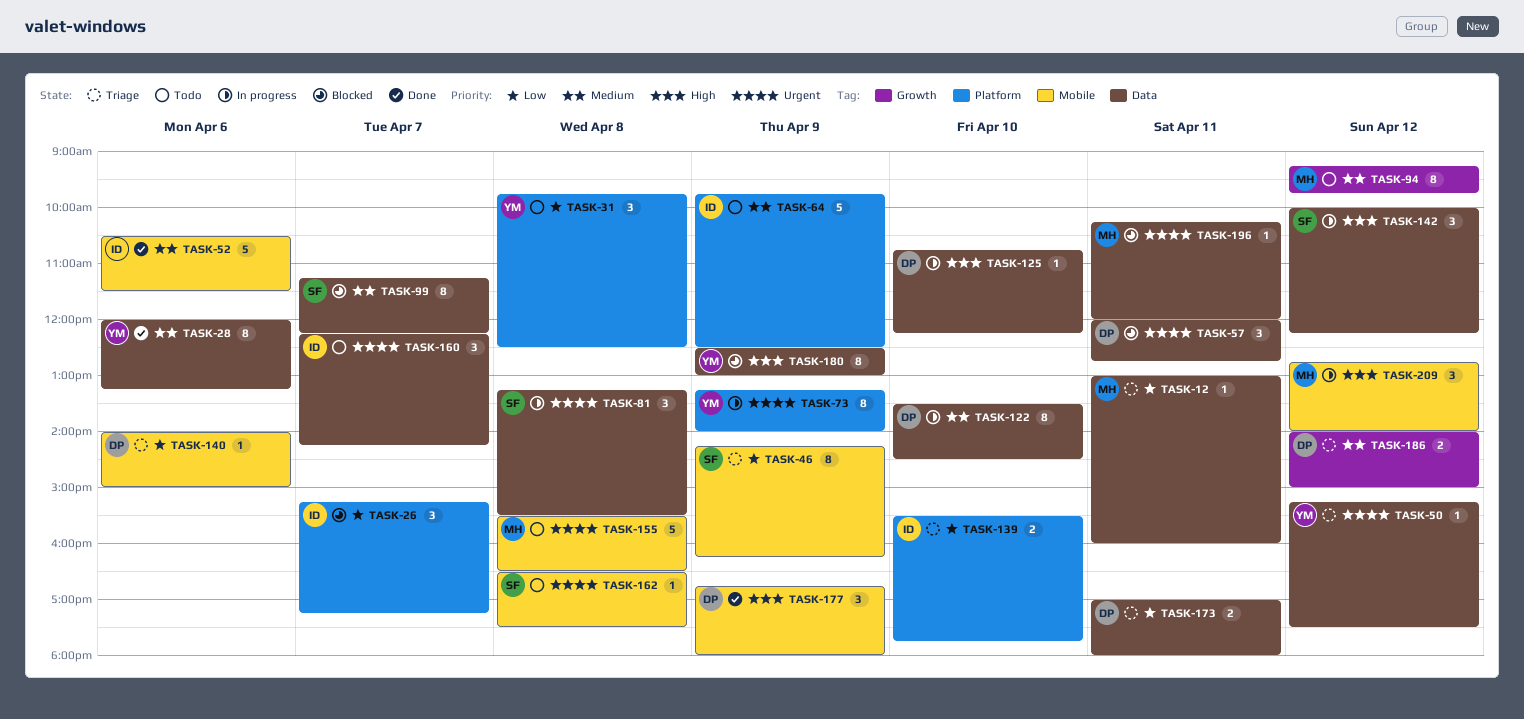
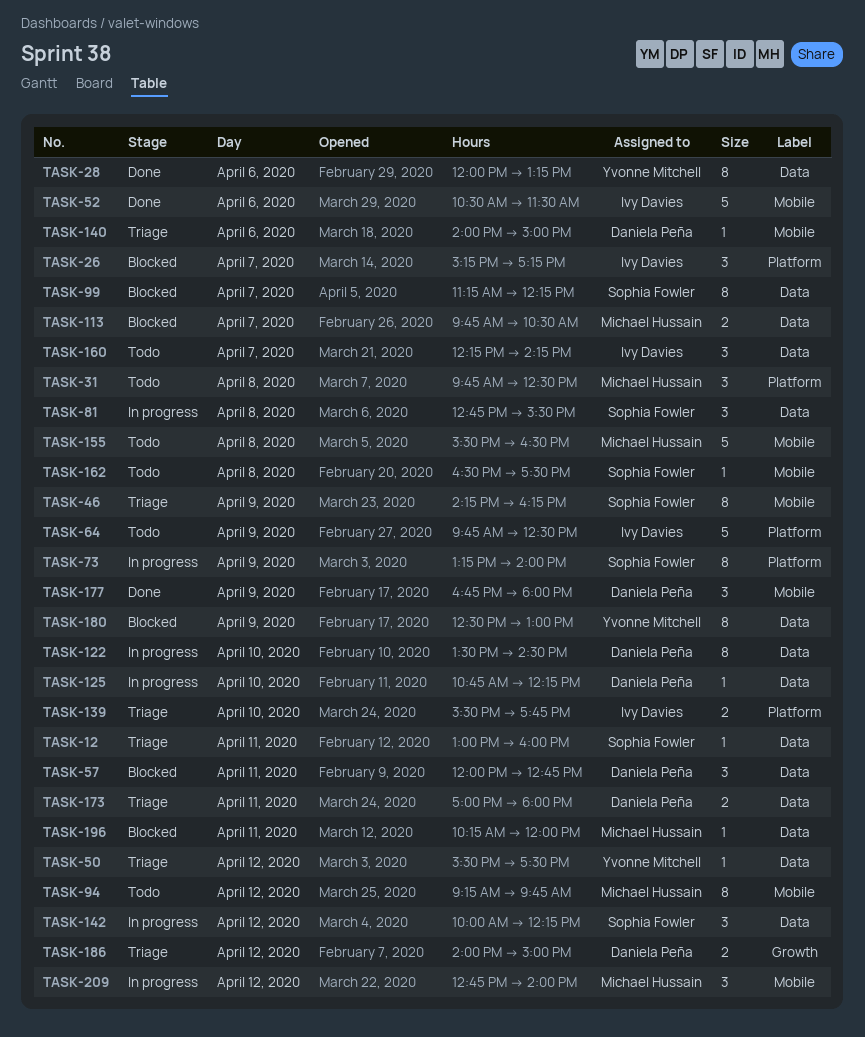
TASK-12, owner: Michael Hussain -> Sophia Fowler
TASK-31, owner: Yvonne Mitchell -> Michael Hussain
TASK-50, begins: 15:15 -> 15:30
TASK-73, owner: Yvonne Mitchell -> Sophia Fowler
TASK-81, begins: 13:15 -> 12:45
TASK-94, label: Growth -> Mobile
TASK-113: none -> present

